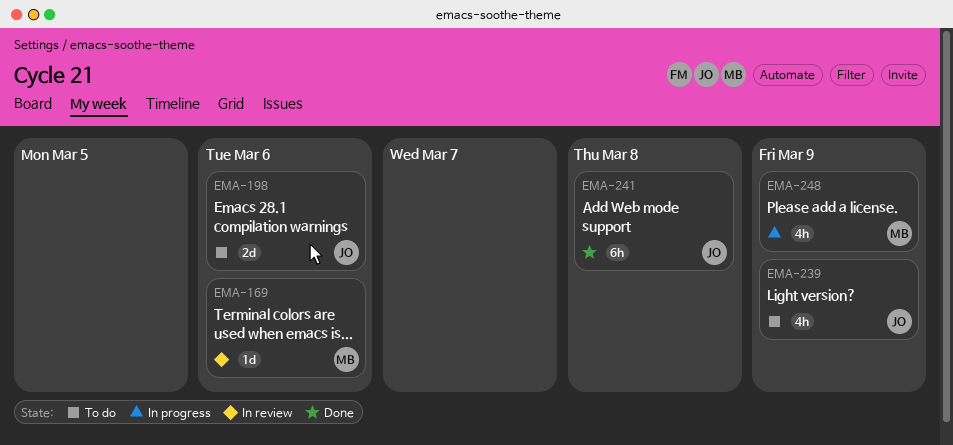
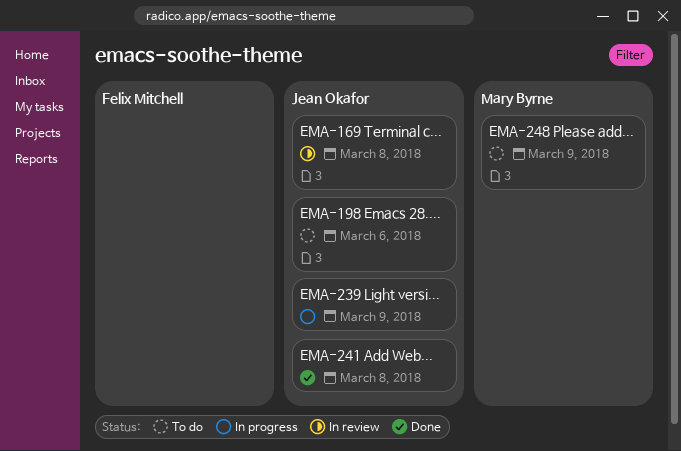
EMA-169, owner: Mary Byrne -> Jean Okafor
EMA-169, due: Mar 6 -> Mar 8
EMA-239, status: To do -> In progress
EMA-248, status: In progress -> To do

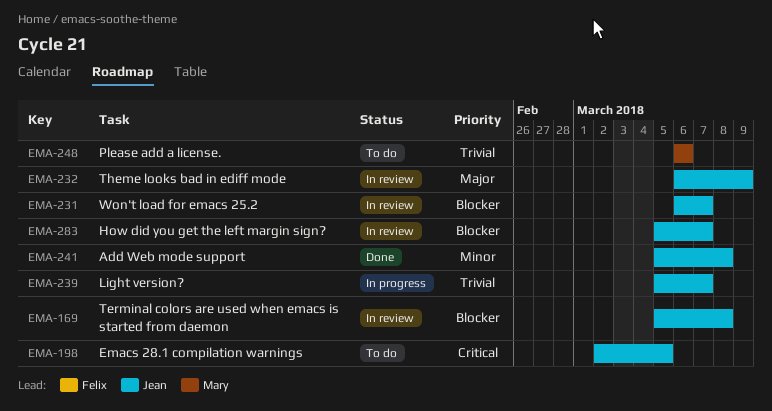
EMA-198, due: Mar 6 -> Mar 5
EMA-231: none -> present
EMA-232: none -> present
EMA-239, due: Mar 9 -> Mar 7
EMA-248, due: Mar 9 -> Mar 6
EMA-283: none -> present

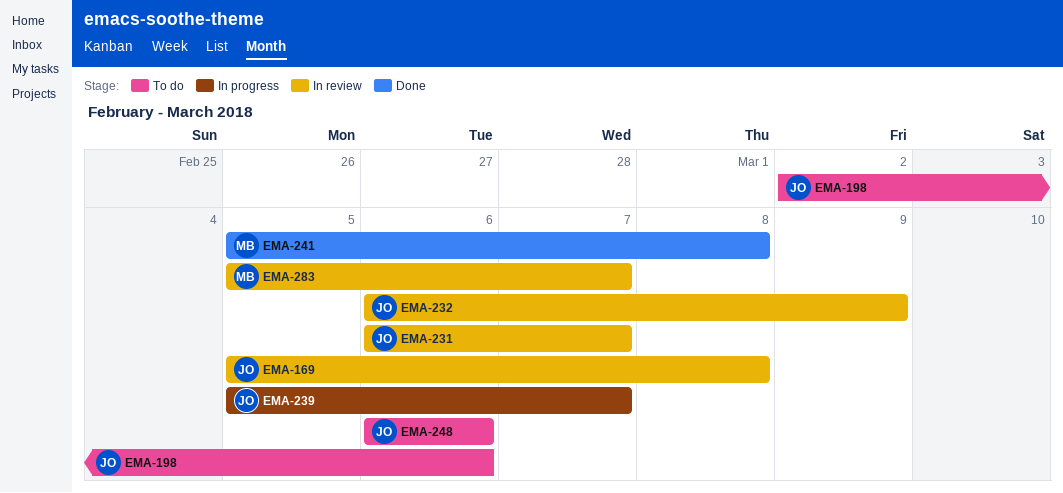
EMA-198, due: Mar 5 -> Mar 6
EMA-241, owner: Jean -> Mary
EMA-248, owner: Mary -> Jean
EMA-283, owner: Jean -> Mary

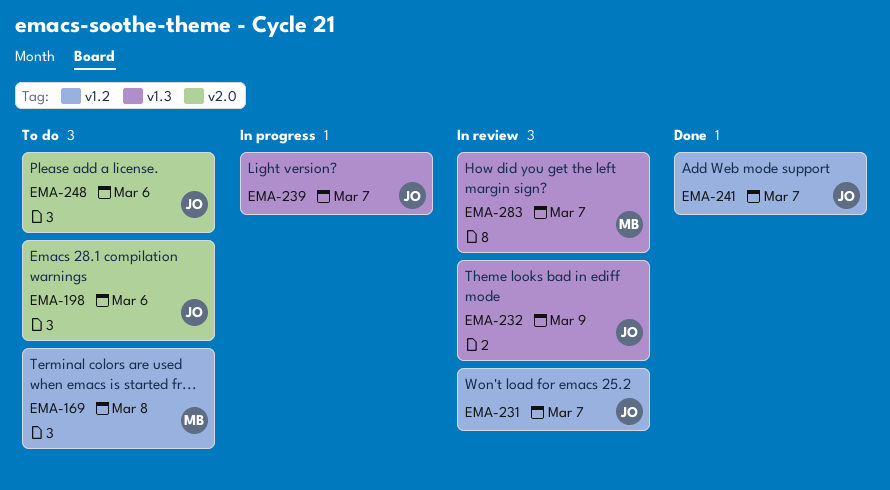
EMA-169, status: In review -> To do
EMA-169, owner: JO -> MB
EMA-241, owner: MB -> JO
EMA-241, due: Mar 8 -> Mar 7

